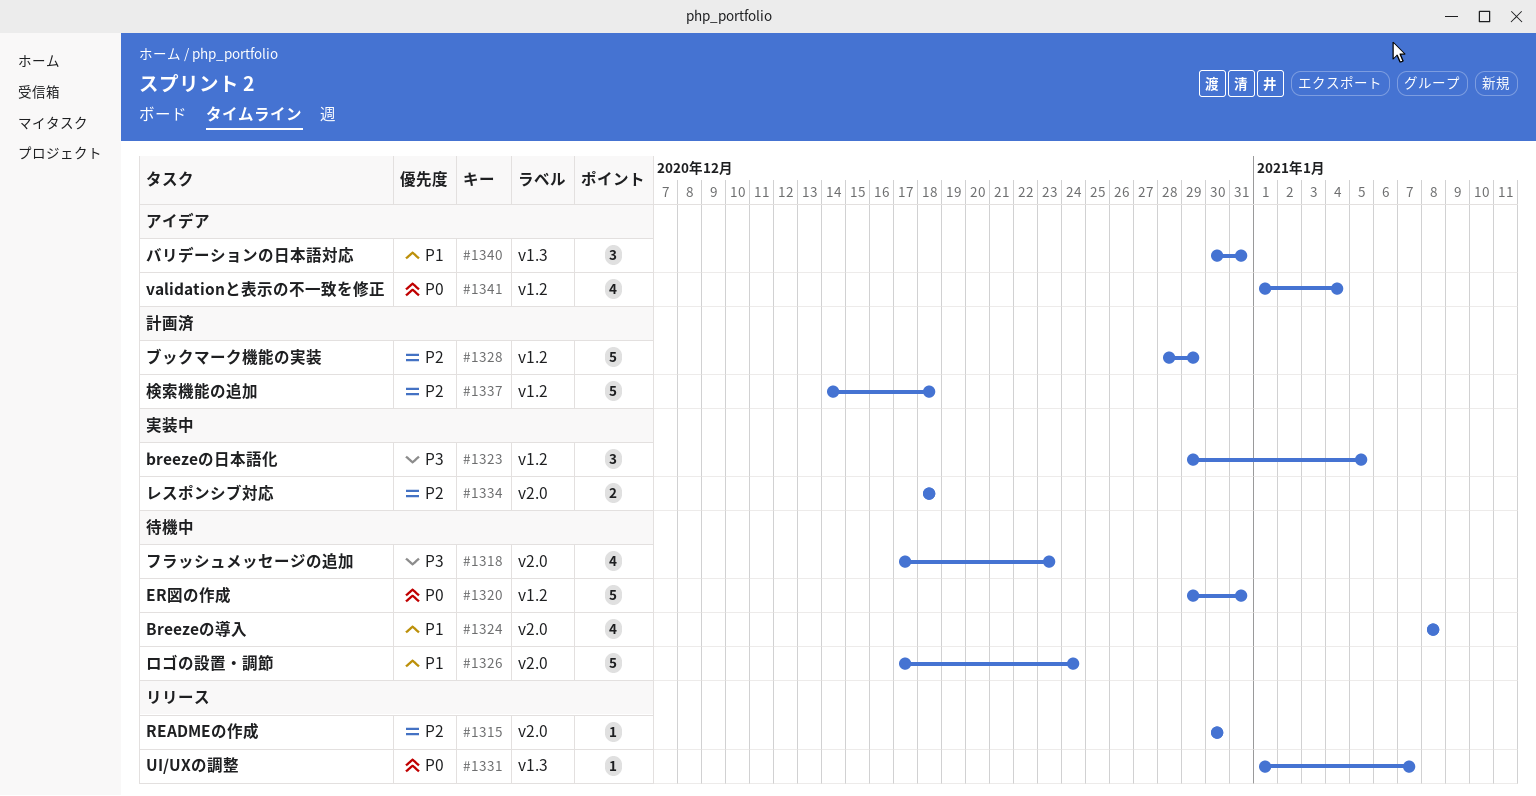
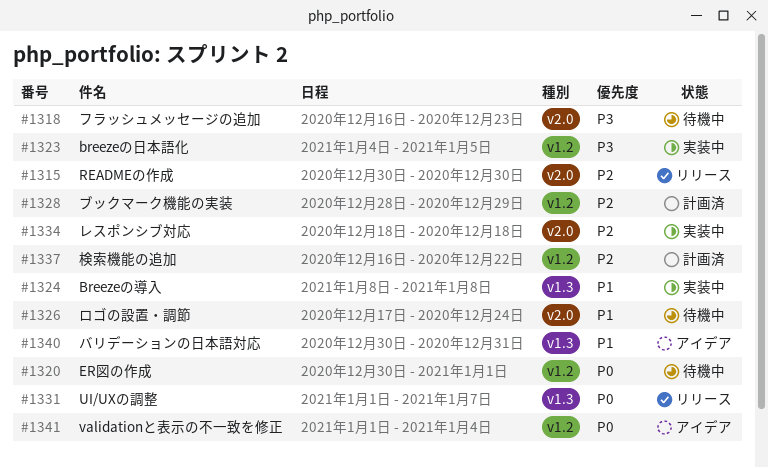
#1318, start: Dec 17 -> Dec 16
#1320, start: Dec 29 -> Dec 30
#1320, due: Dec 31 -> Jan 1
#1323, start: Dec 29 -> Jan 4
#1324, status: 待機中 -> 実装中
#1324, label: v2.0 -> v1.3
#1337, start: Dec 14 -> Dec 16
#1337, due: Dec 18 -> Dec 22

